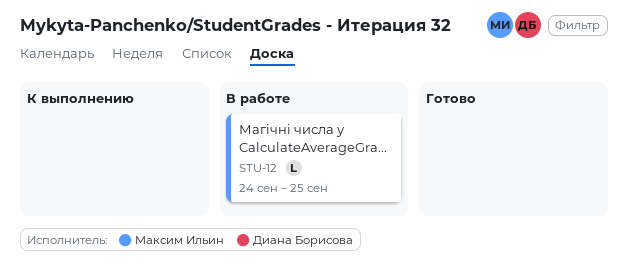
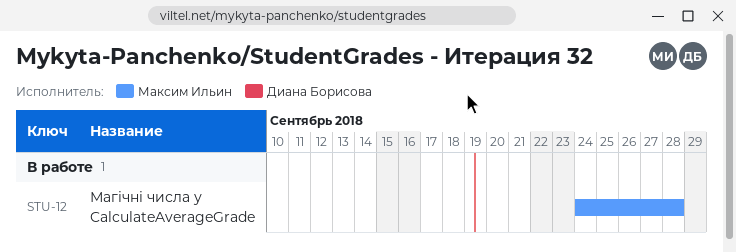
STU-12, due: Sep 25 -> Sep 28

